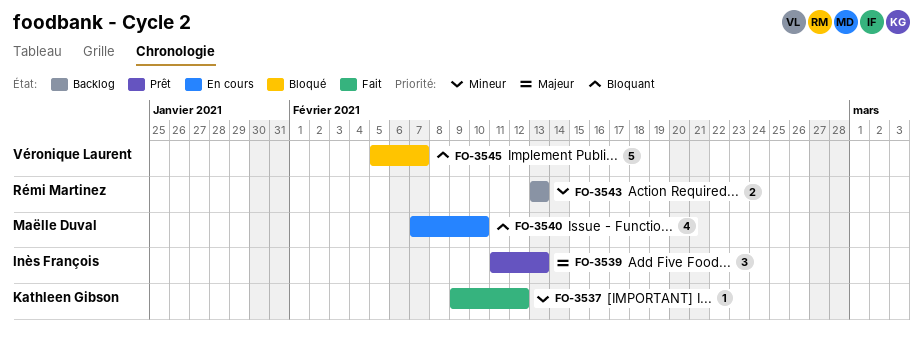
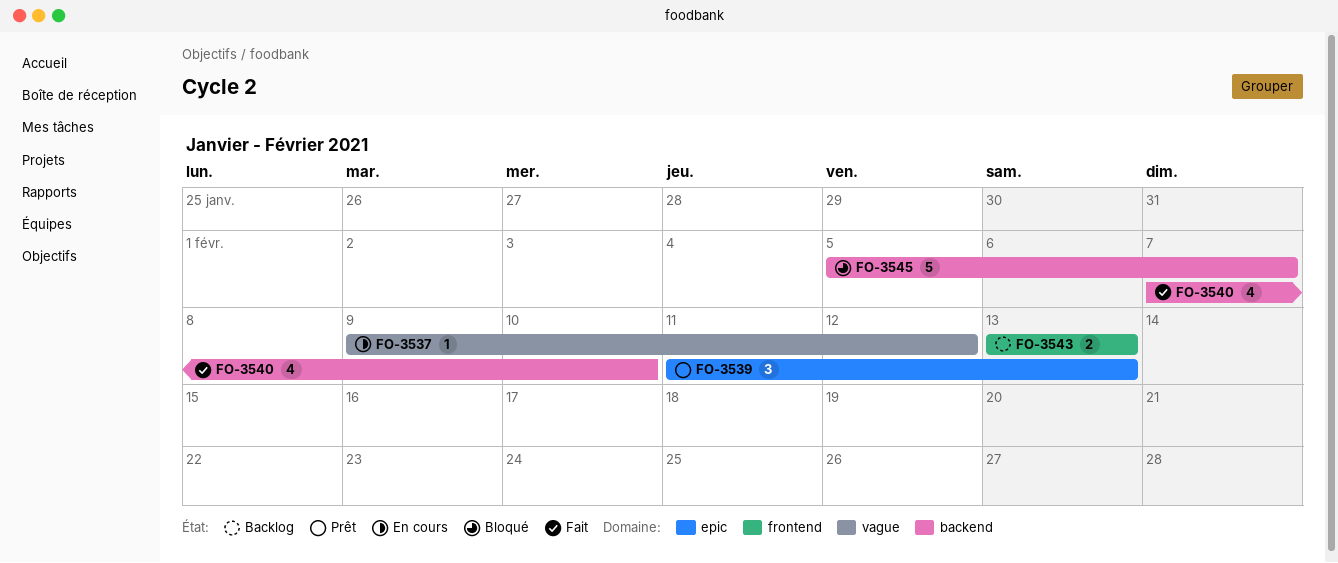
FO-3537, status: Fait -> En cours
FO-3540, status: En cours -> Fait

